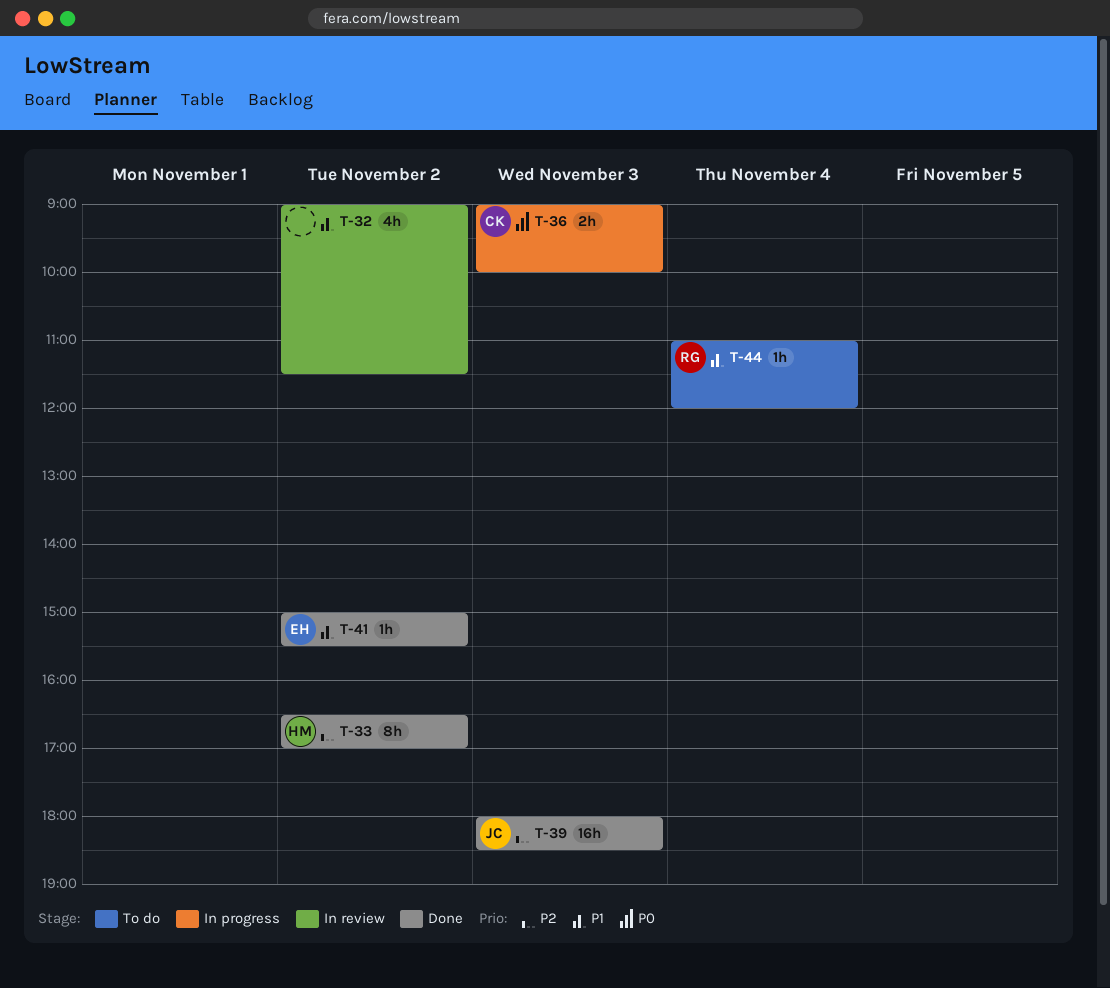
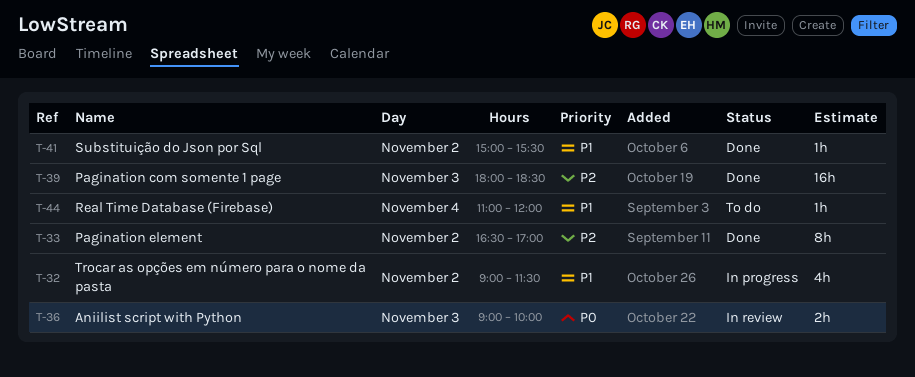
T-32, status: In review -> In progress
T-36, status: In progress -> In review

